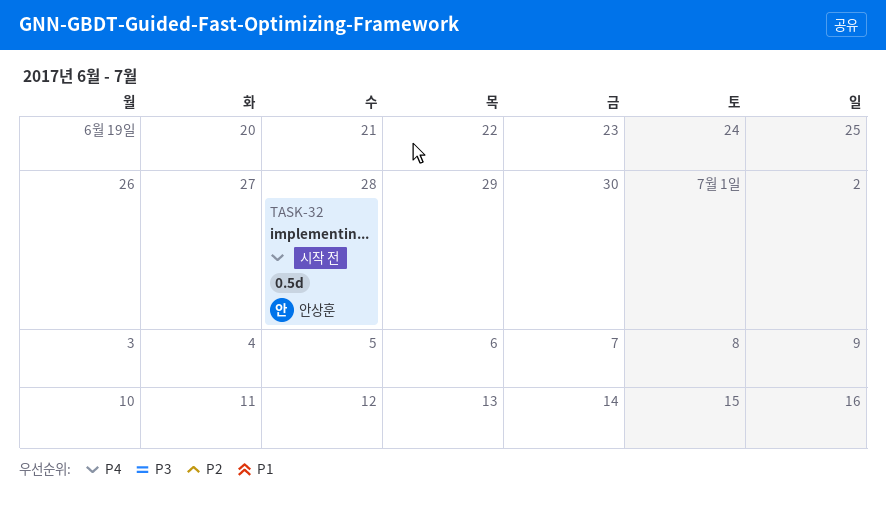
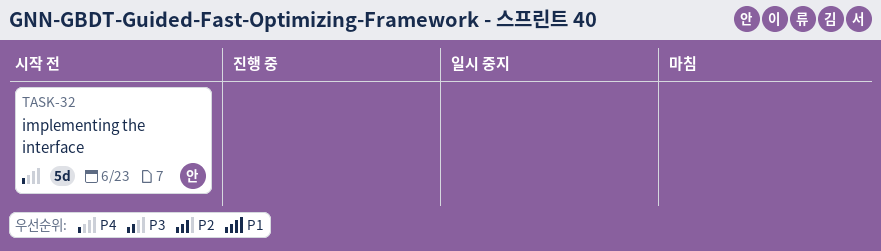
TASK-32, estimate: 0.5d -> 5d
TASK-32, due: Jun 28 -> Jun 23

